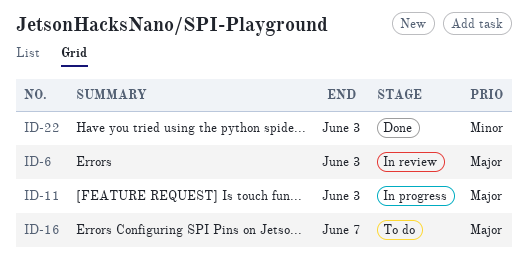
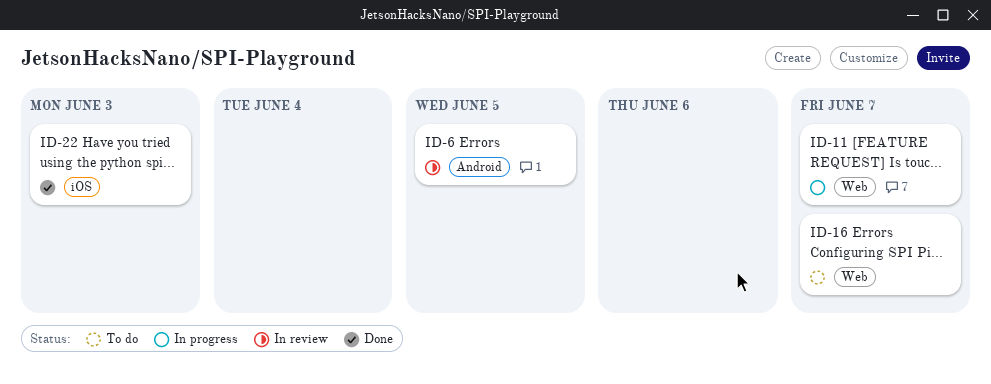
ID-6, due: Jun 3 -> Jun 5
ID-11, due: Jun 3 -> Jun 7

